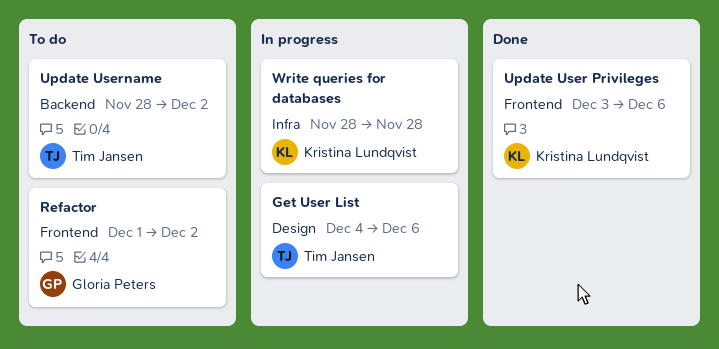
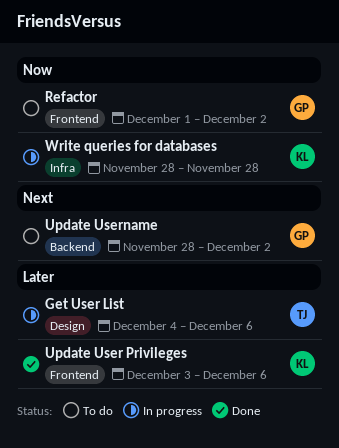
Update Username, owner: Tim Jansen -> Gloria Peters

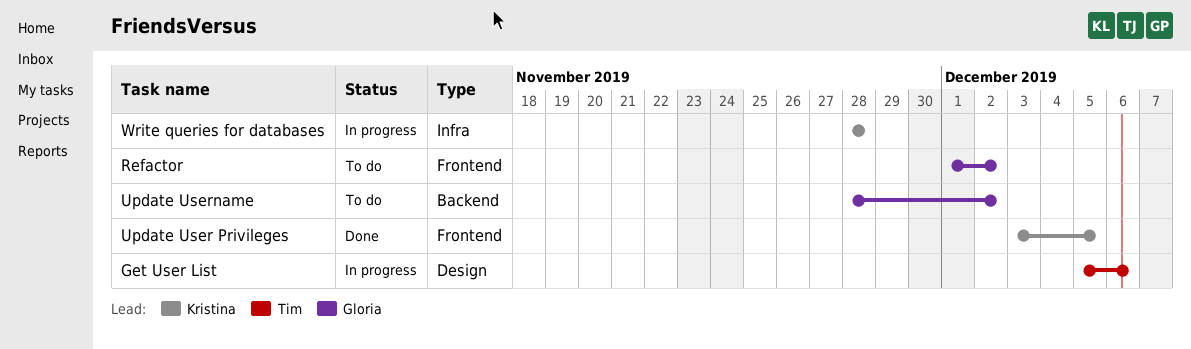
Get User List, start: Dec 4 -> Dec 5
Update User Privileges, due: Dec 6 -> Dec 5

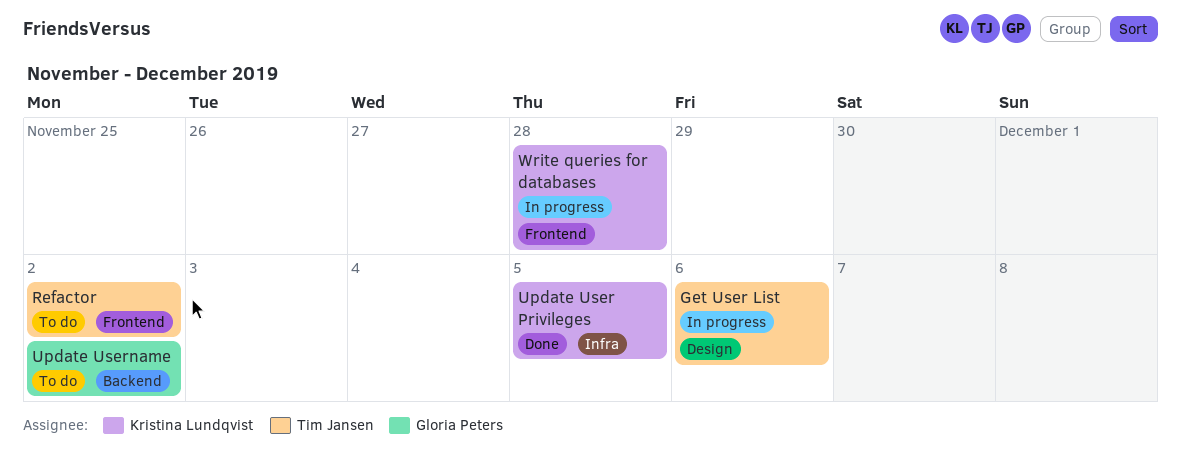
Refactor, owner: Gloria Peters -> Tim Jansen
Update User Privileges, label: Frontend -> Infra
Write queries for databases, label: Infra -> Frontend

